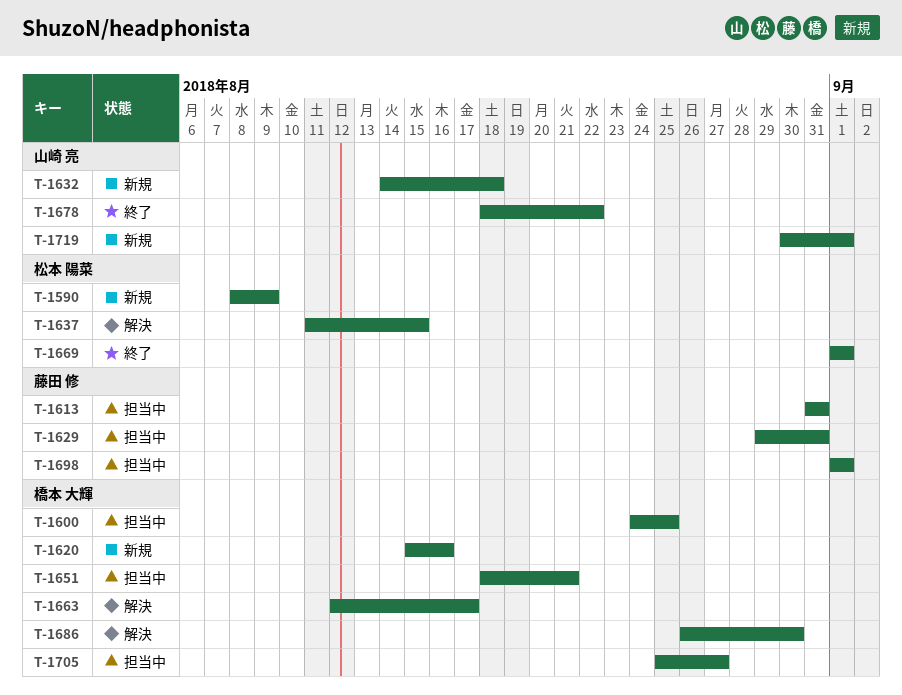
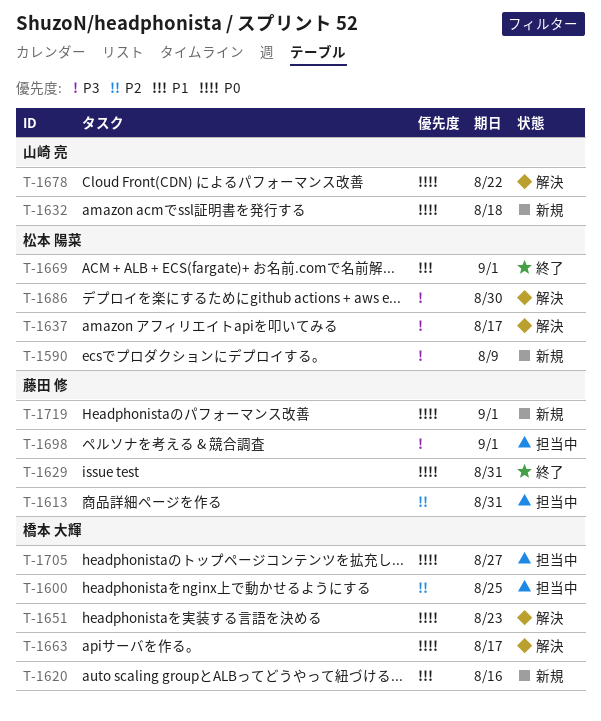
T-1629, status: 担当中 -> 終了
T-1637, due: Aug 15 -> Aug 17
T-1651, status: 担当中 -> 解決
T-1651, due: Aug 21 -> Aug 23
T-1678, status: 終了 -> 解決
T-1686, owner: 橋本 大輝 -> 松本 陽菜
T-1719, owner: 山崎 亮 -> 藤田 修

